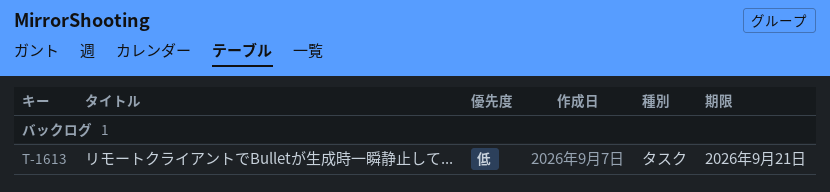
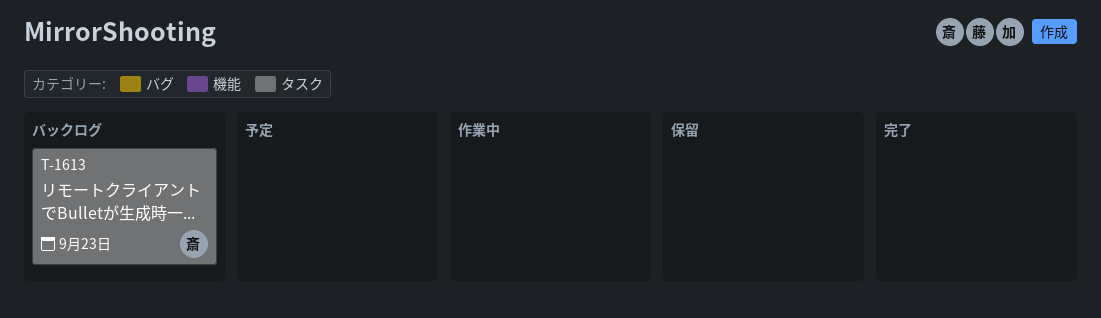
T-1613, due: Sep 21 -> Sep 23

